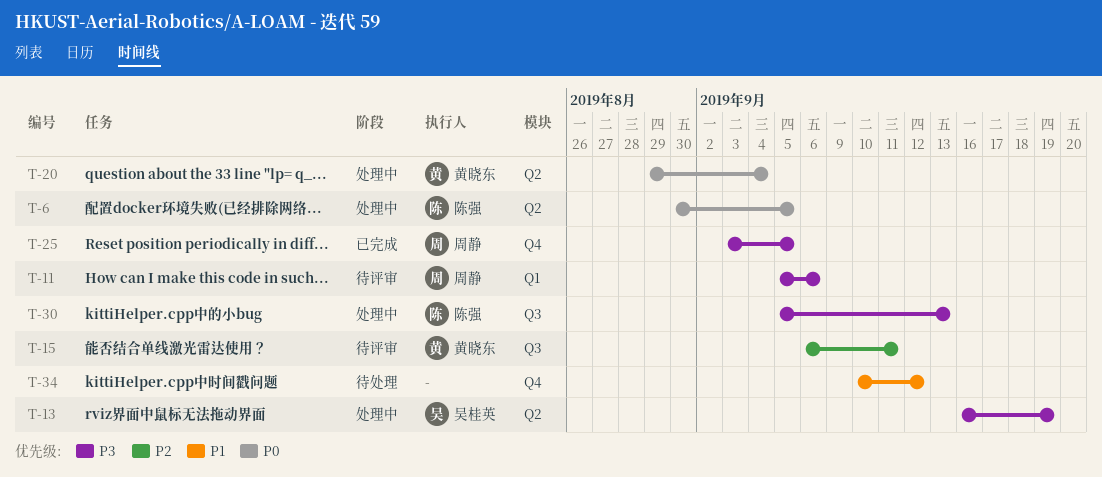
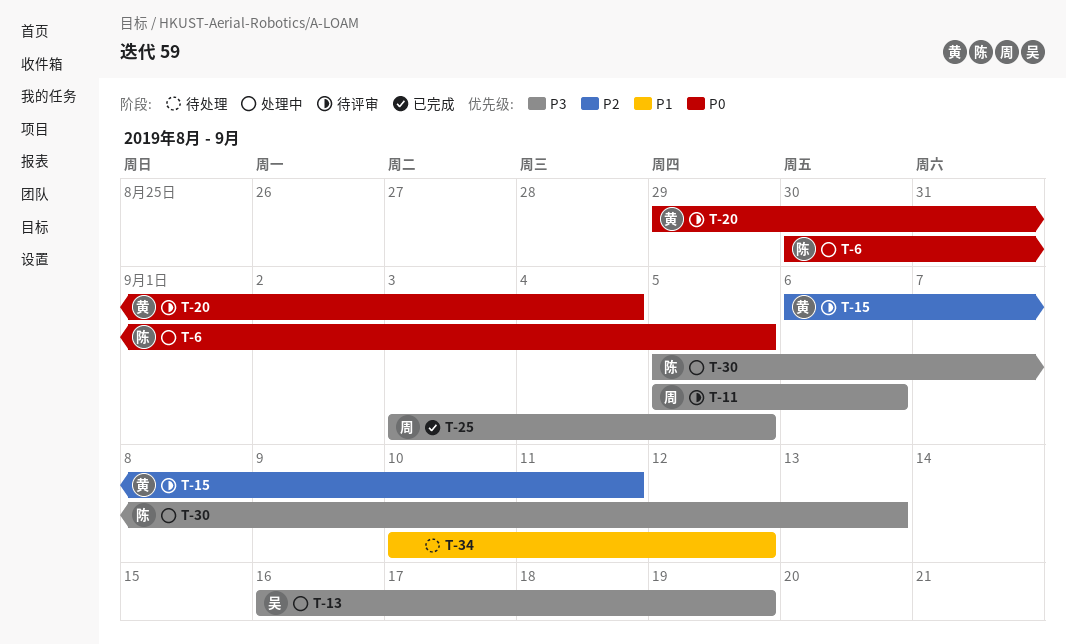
T-20, status: 处理中 -> 待评审

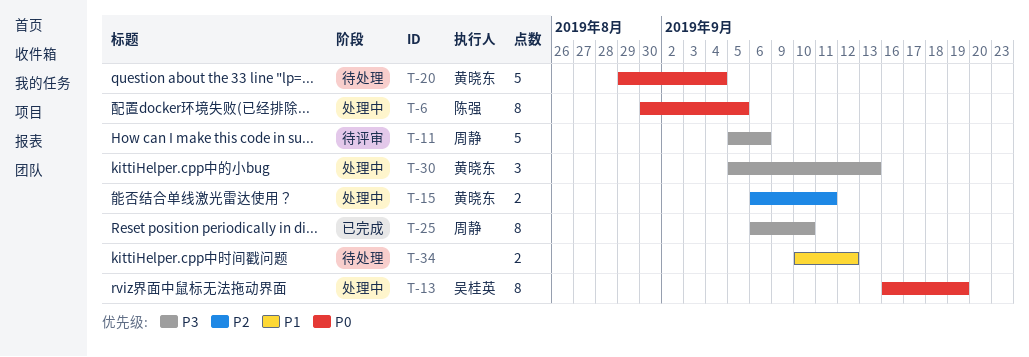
T-13, priority: P3 -> P0
T-15, status: 待评审 -> 处理中
T-20, status: 待评审 -> 待处理
T-25, start: Sep 3 -> Sep 6
T-25, due: Sep 5 -> Sep 10
T-30, owner: 陈强 -> 黄晓东

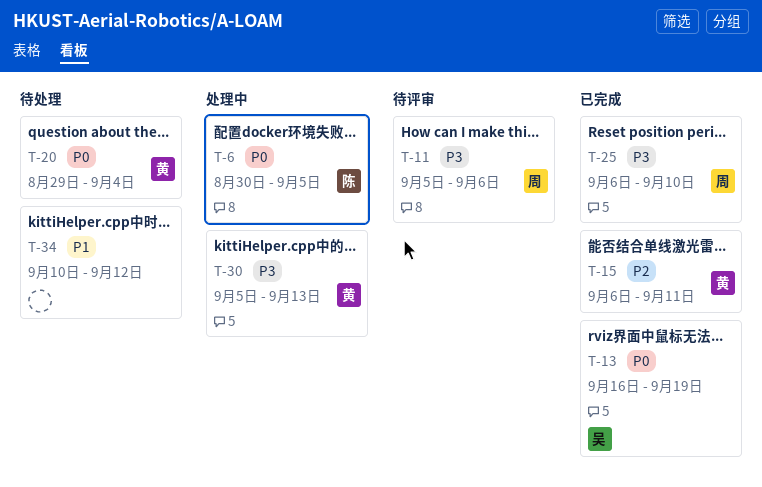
T-13, status: 处理中 -> 已完成
T-15, status: 处理中 -> 已完成

